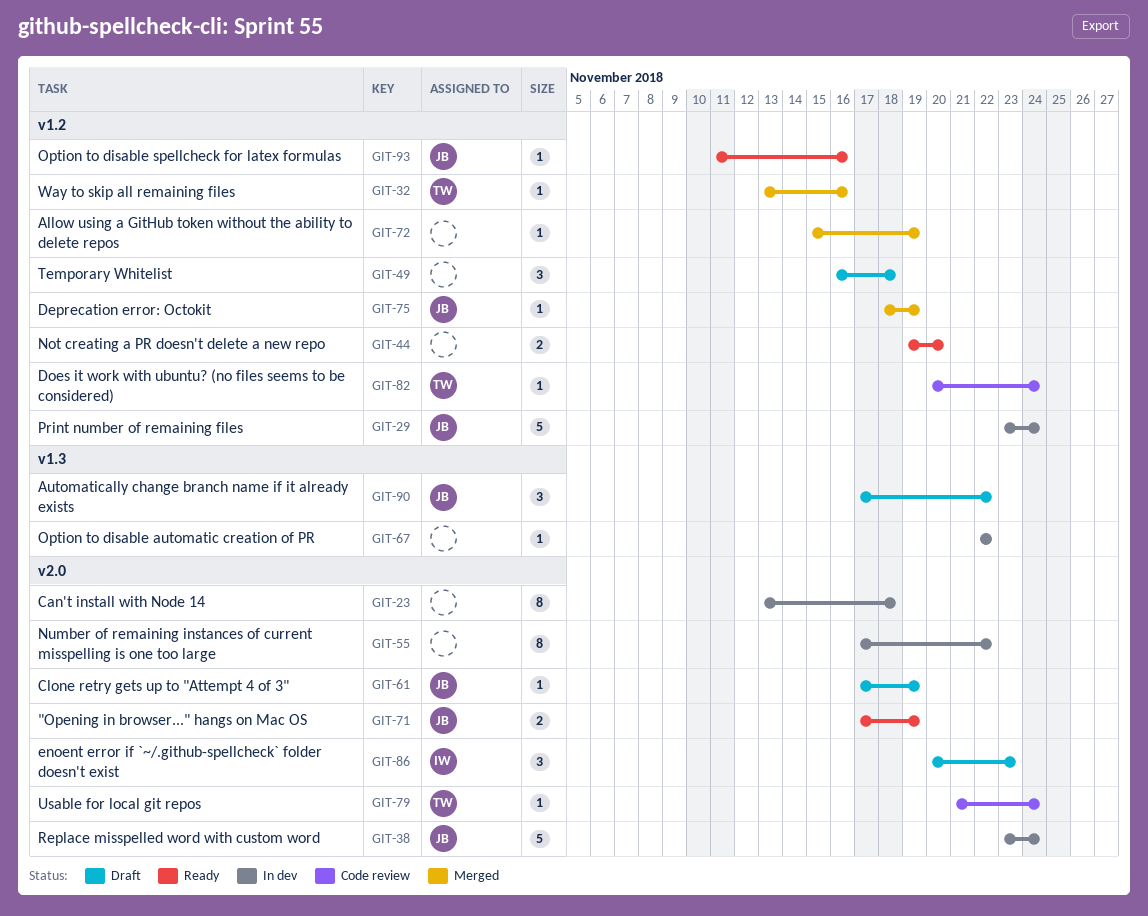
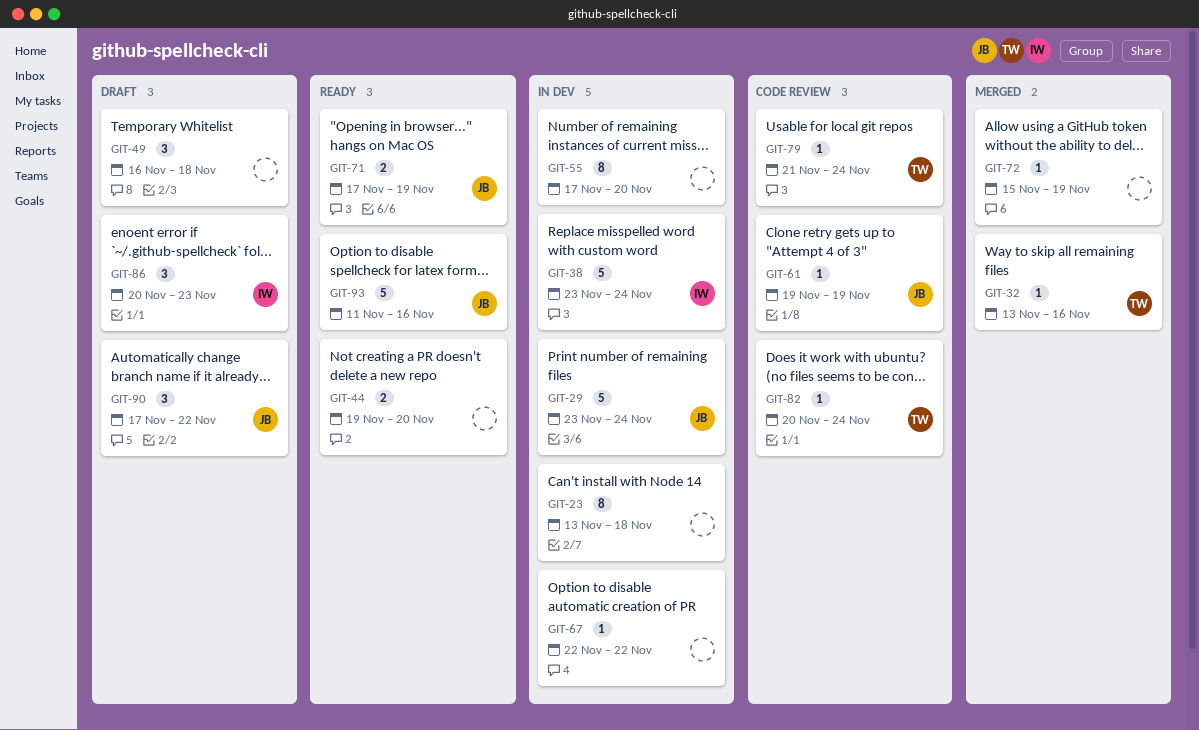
GIT-38, owner: JB -> IW
GIT-55, due: Nov 22 -> Nov 20
GIT-61, status: Draft -> Code review
GIT-61, start: Nov 17 -> Nov 19
GIT-75: present -> none
GIT-93, estimate: 1 -> 5

